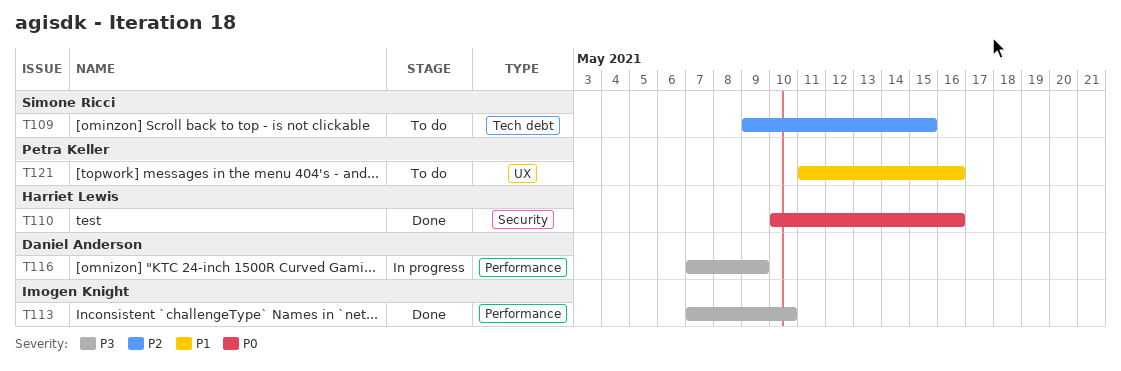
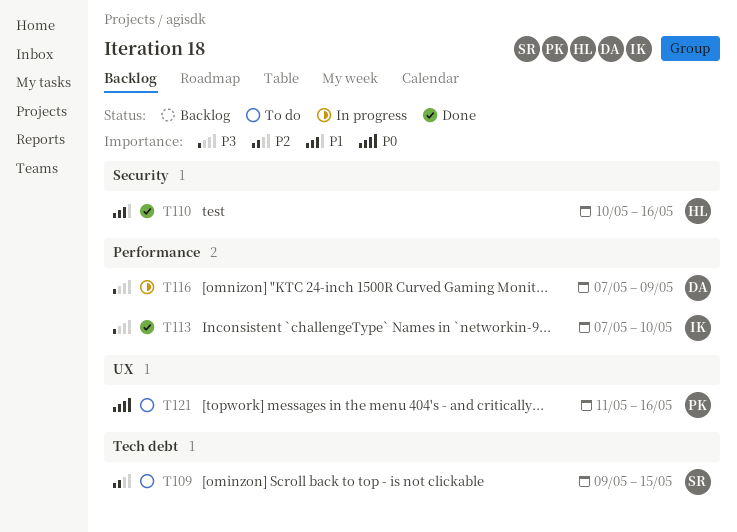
T110, priority: P0 -> P1
T121, priority: P1 -> P0

